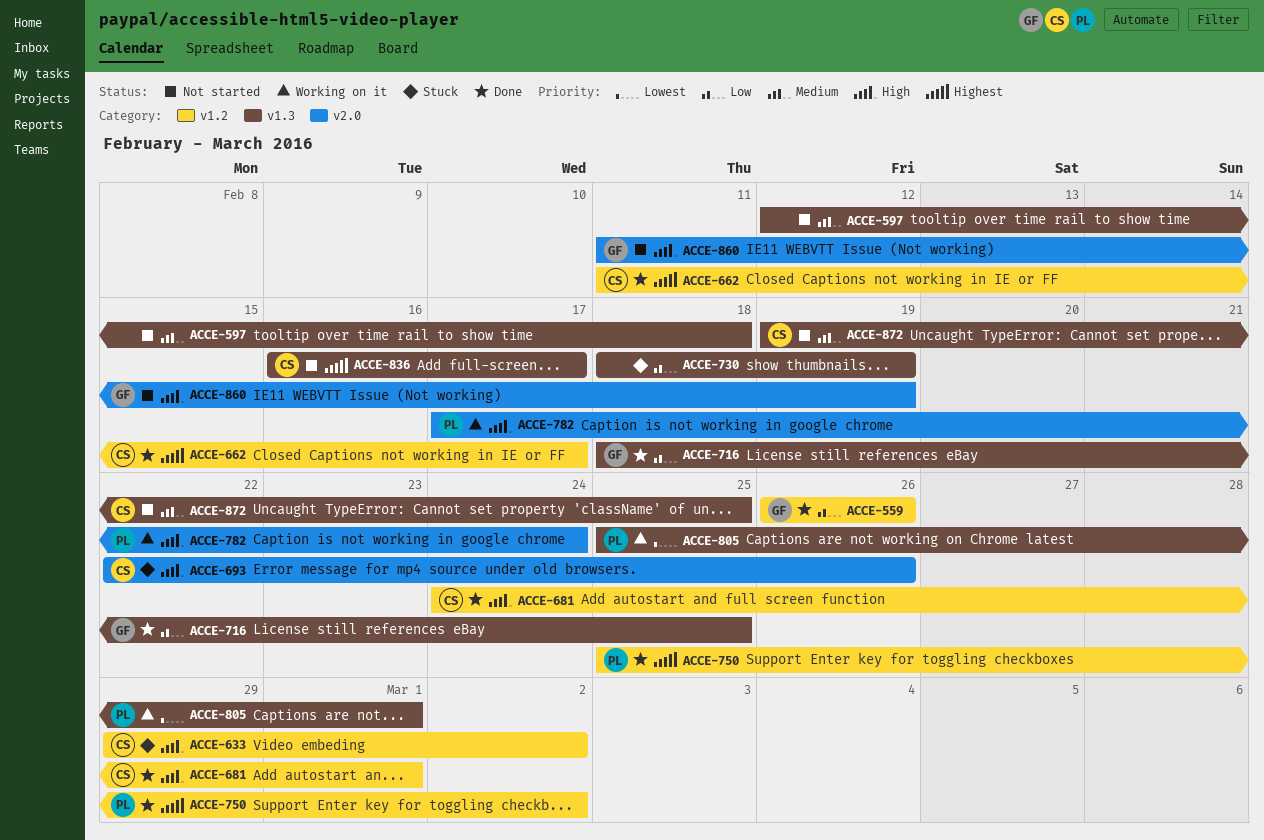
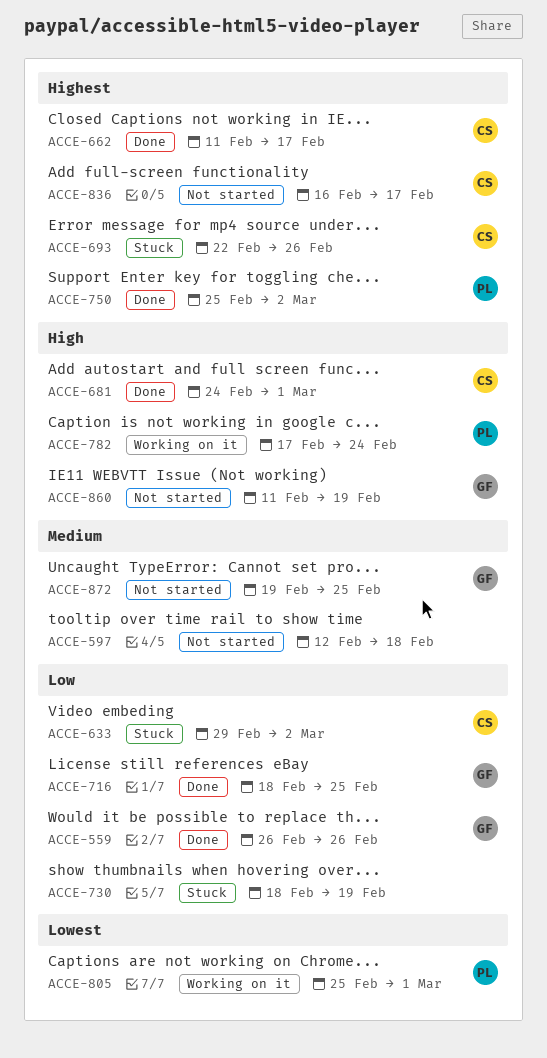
ACCE-633, priority: High -> Low
ACCE-693, priority: High -> Highest
ACCE-872, owner: CS -> GF

